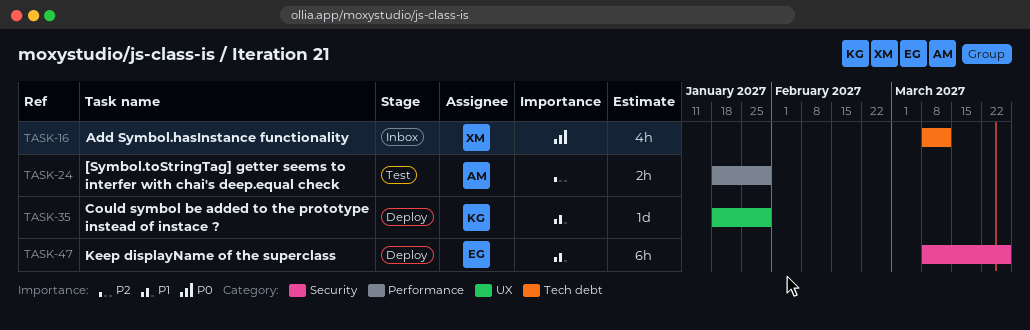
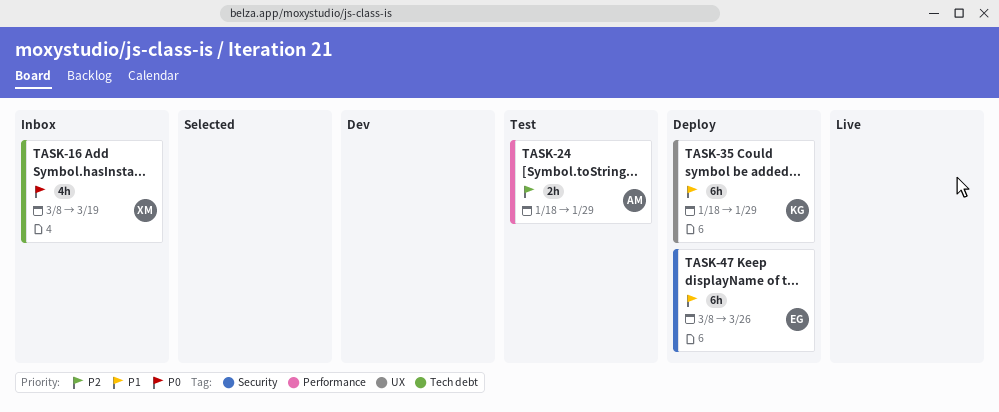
TASK-16, due: Mar 12 -> Mar 19
TASK-35, estimate: 1d -> 6h

